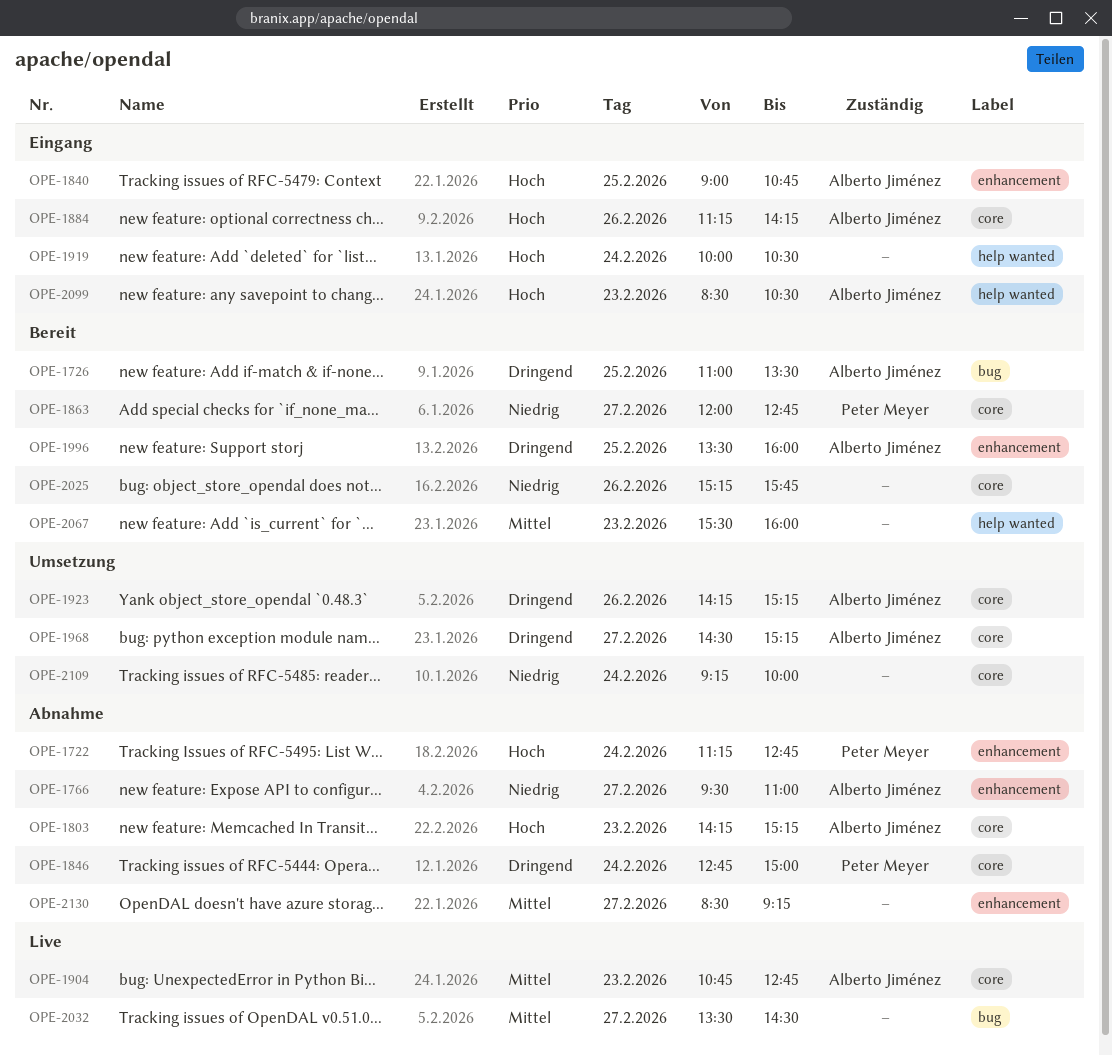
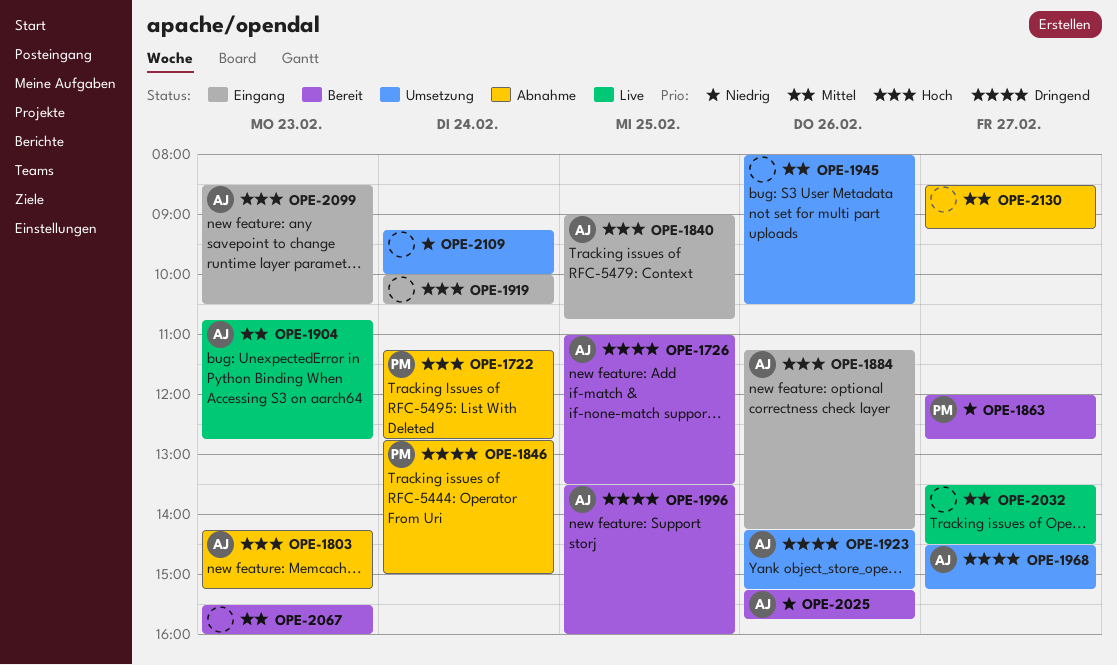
OPE-1766: present -> none
OPE-1945: none -> present
OPE-2025, owner: none -> Alberto Jiménez

